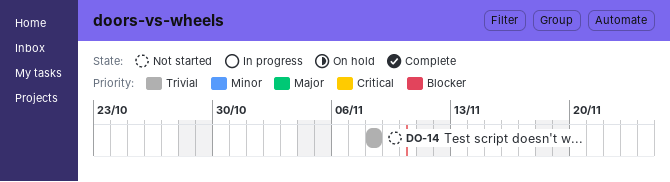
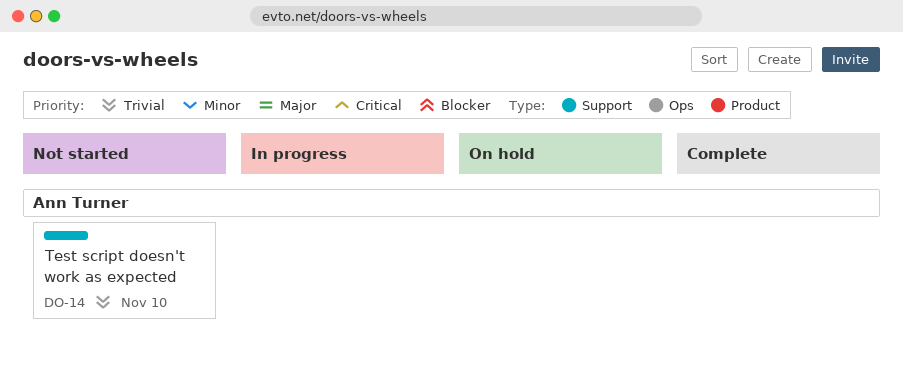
DO-14, due: Nov 8 -> Nov 10

